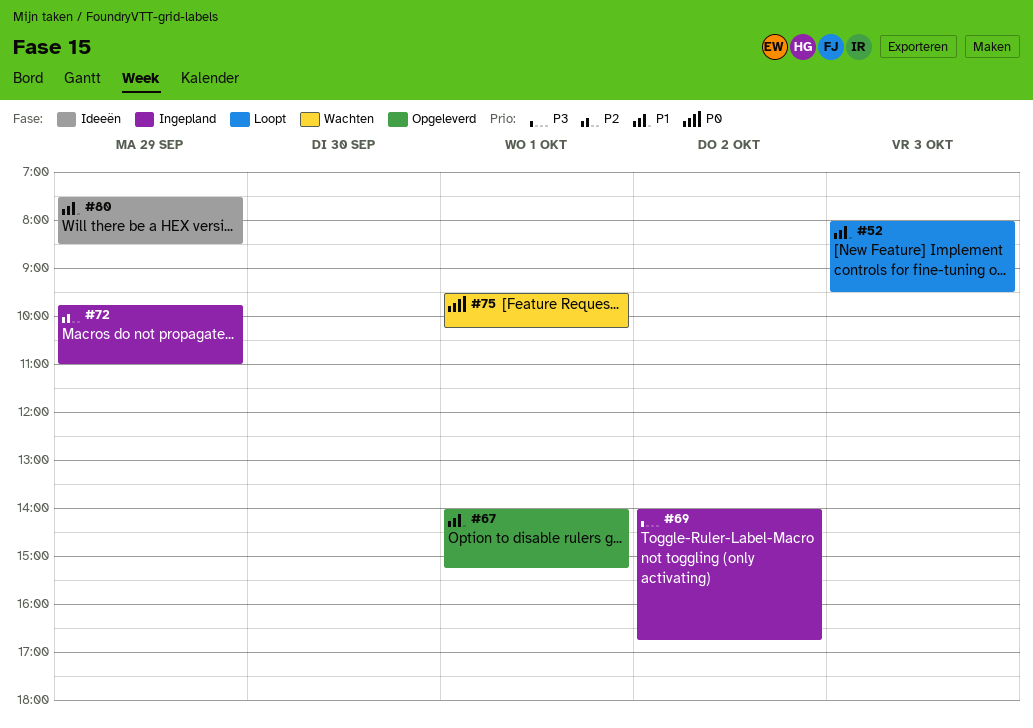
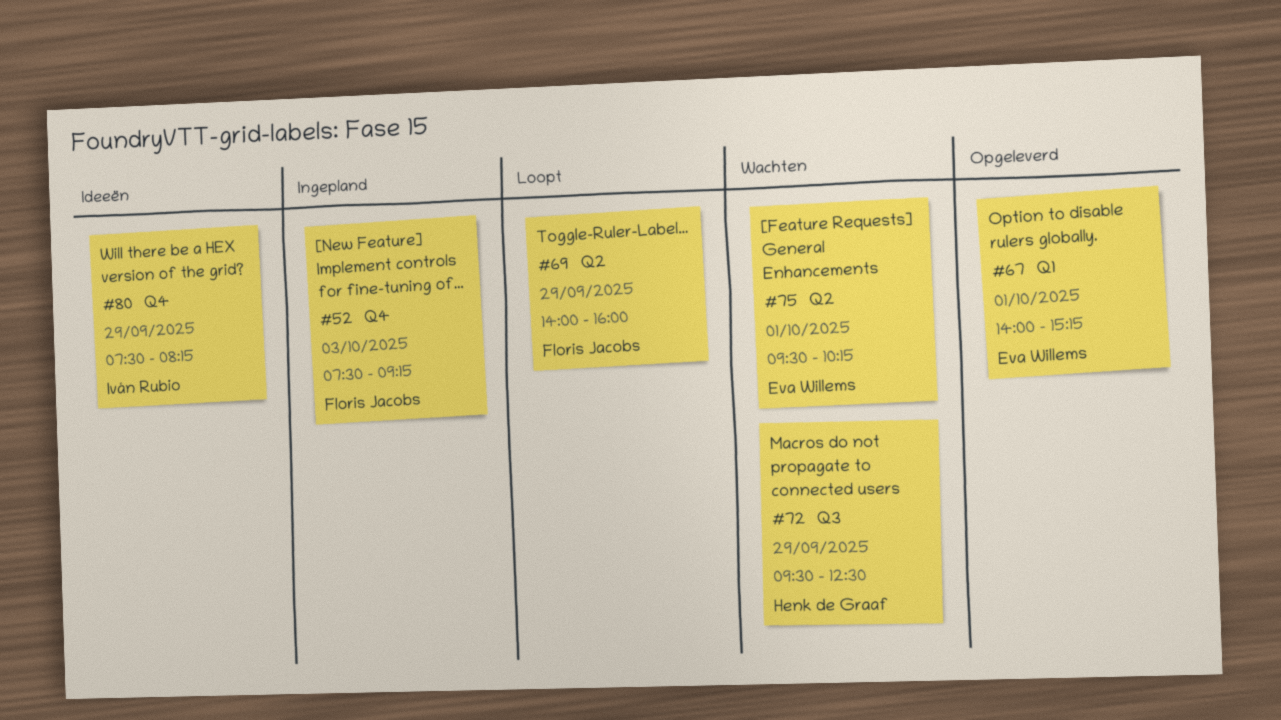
#52, status: Loopt -> Ingepland
#52, begins: 08:00 -> 07:30
#52, ends: 09:30 -> 09:15
#69, status: Ingepland -> Loopt
#69, day: Oct 2 -> Sep 29
#69, ends: 16:45 -> 16:00
#72, status: Ingepland -> Wachten
#72, begins: 09:45 -> 09:30
#72, ends: 11:00 -> 12:30
#80, ends: 08:30 -> 08:15

